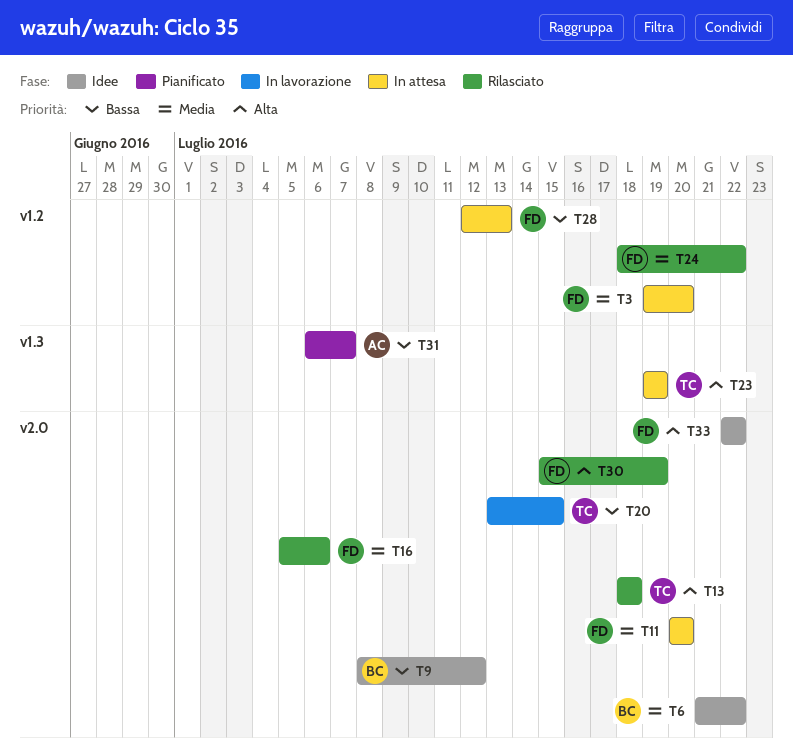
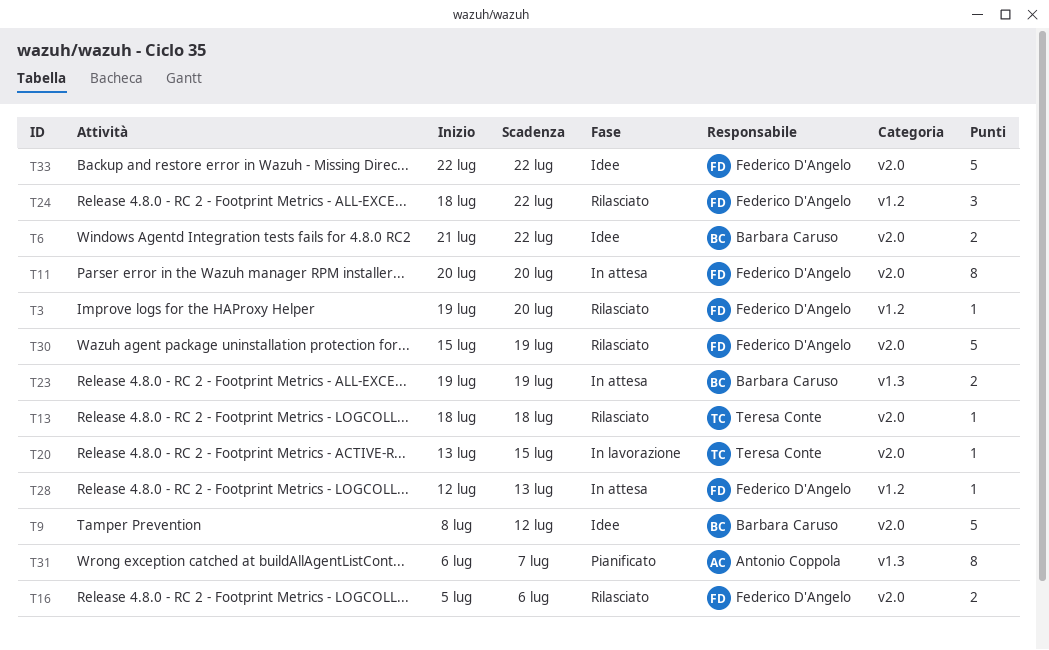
T3, status: In attesa -> Rilasciato
T23, owner: Teresa Conte -> Barbara Caruso

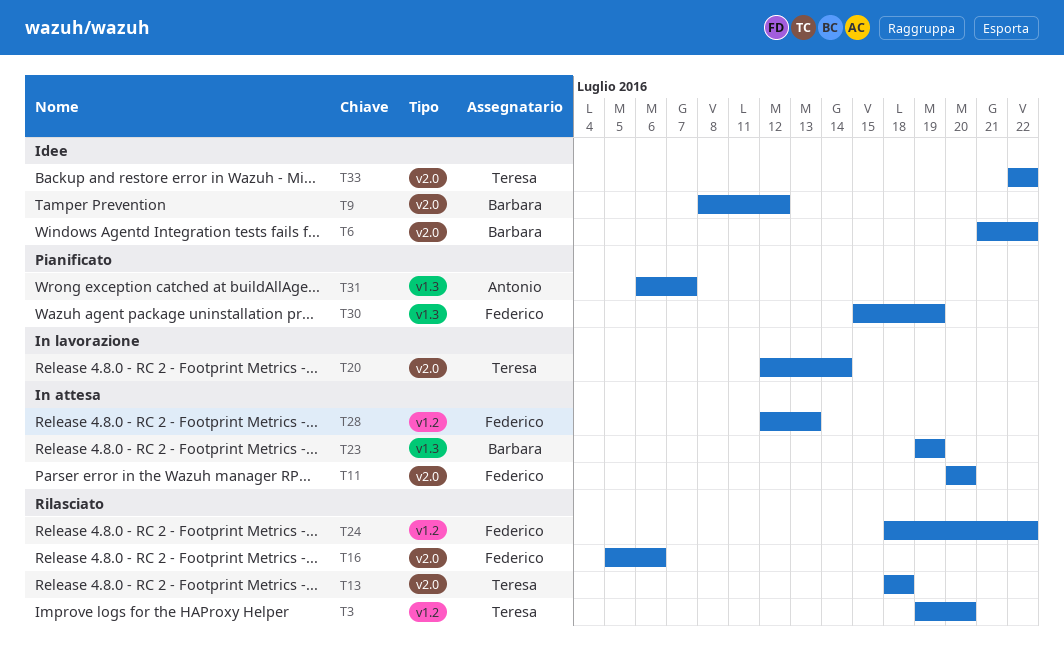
T3, owner: Federico D'Angelo -> Teresa Conte
T20, start: Jul 13 -> Jul 12
T20, due: Jul 15 -> Jul 14
T30, status: Rilasciato -> Pianificato
T30, label: v2.0 -> v1.3
T33, owner: Federico D'Angelo -> Teresa Conte

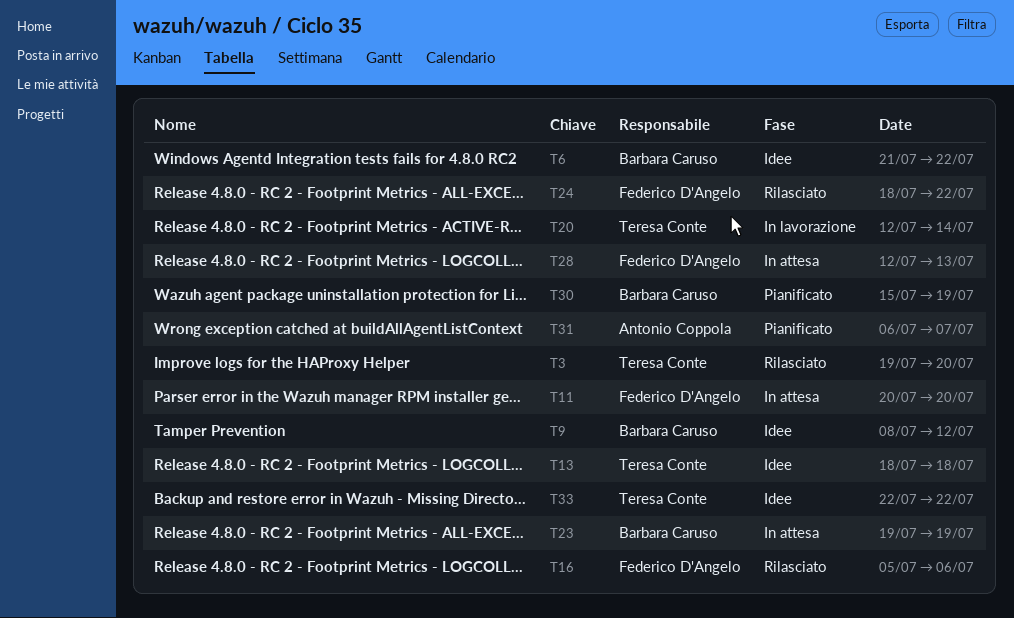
T13, status: Rilasciato -> Idee
T30, owner: Federico D'Angelo -> Barbara Caruso

